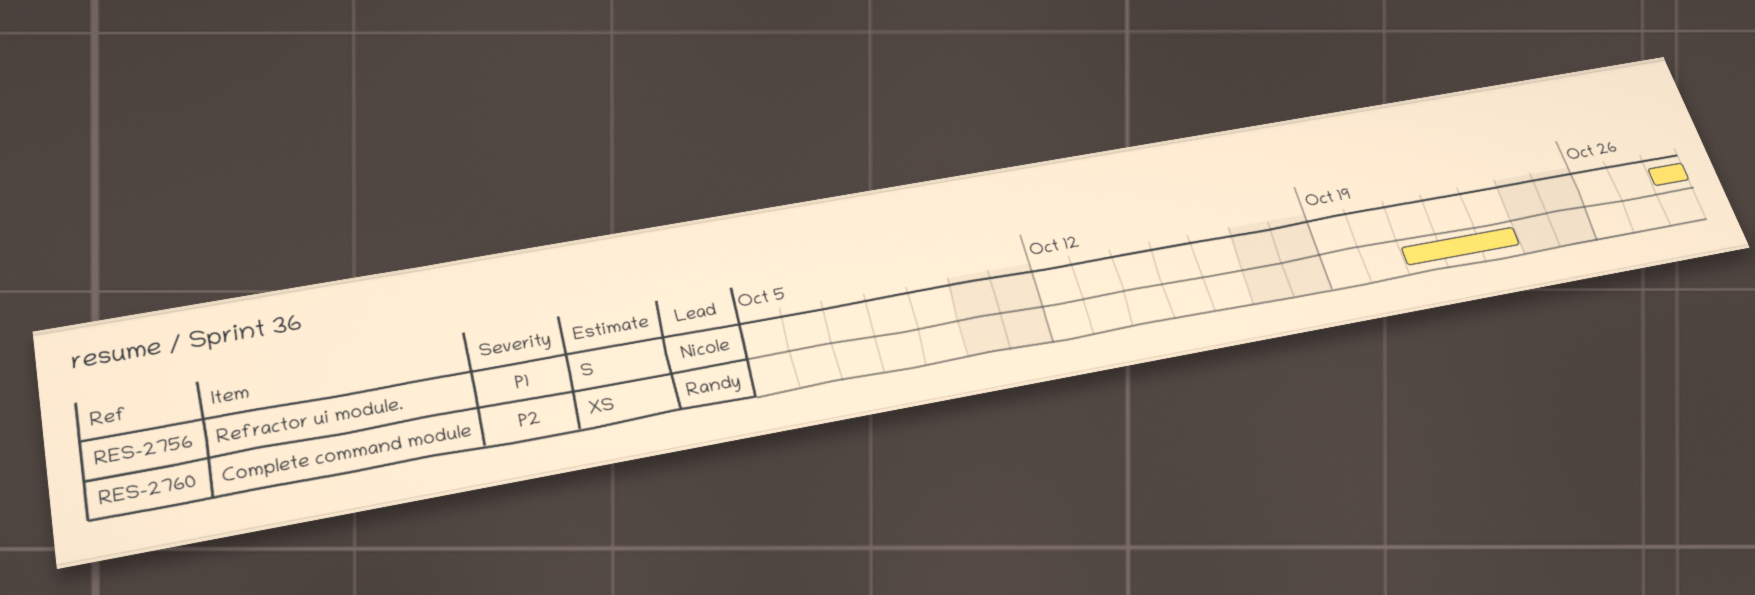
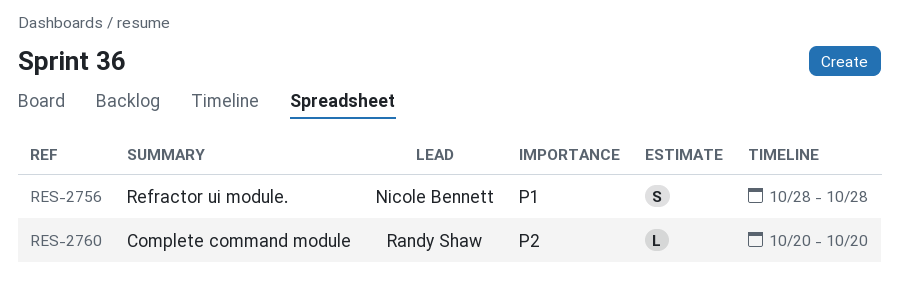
RES-2760, estimate: XS -> L
RES-2760, start: Oct 21 -> Oct 20
RES-2760, due: Oct 23 -> Oct 20

